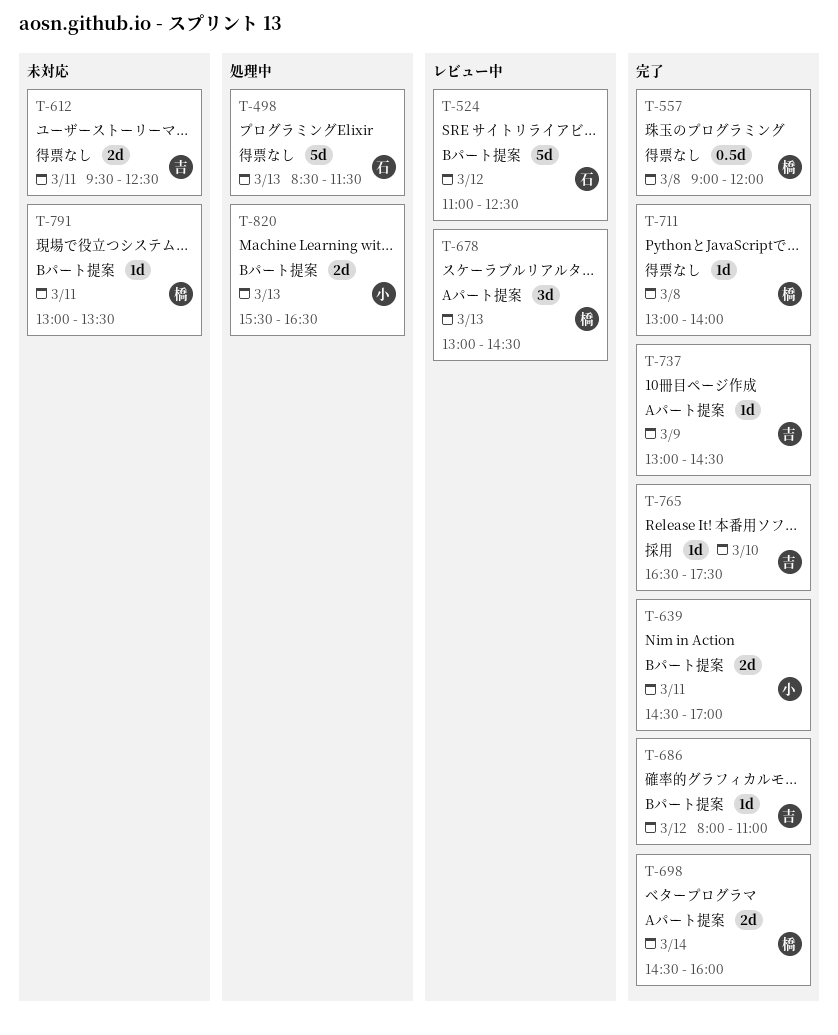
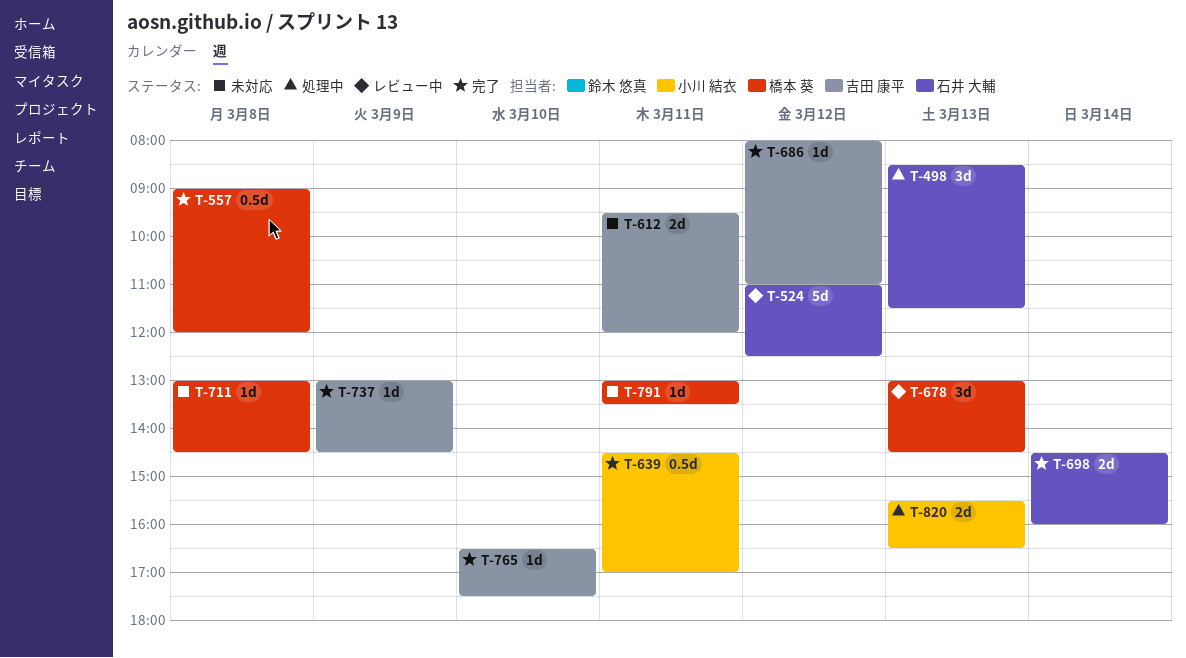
T-498, estimate: 5d -> 3d
T-612, ends: 12:30 -> 12:00
T-639, estimate: 2d -> 0.5d
T-698, owner: 橋本 葵 -> 石井 大輔
T-711, status: 完了 -> 未対応
T-711, ends: 14:00 -> 14:30

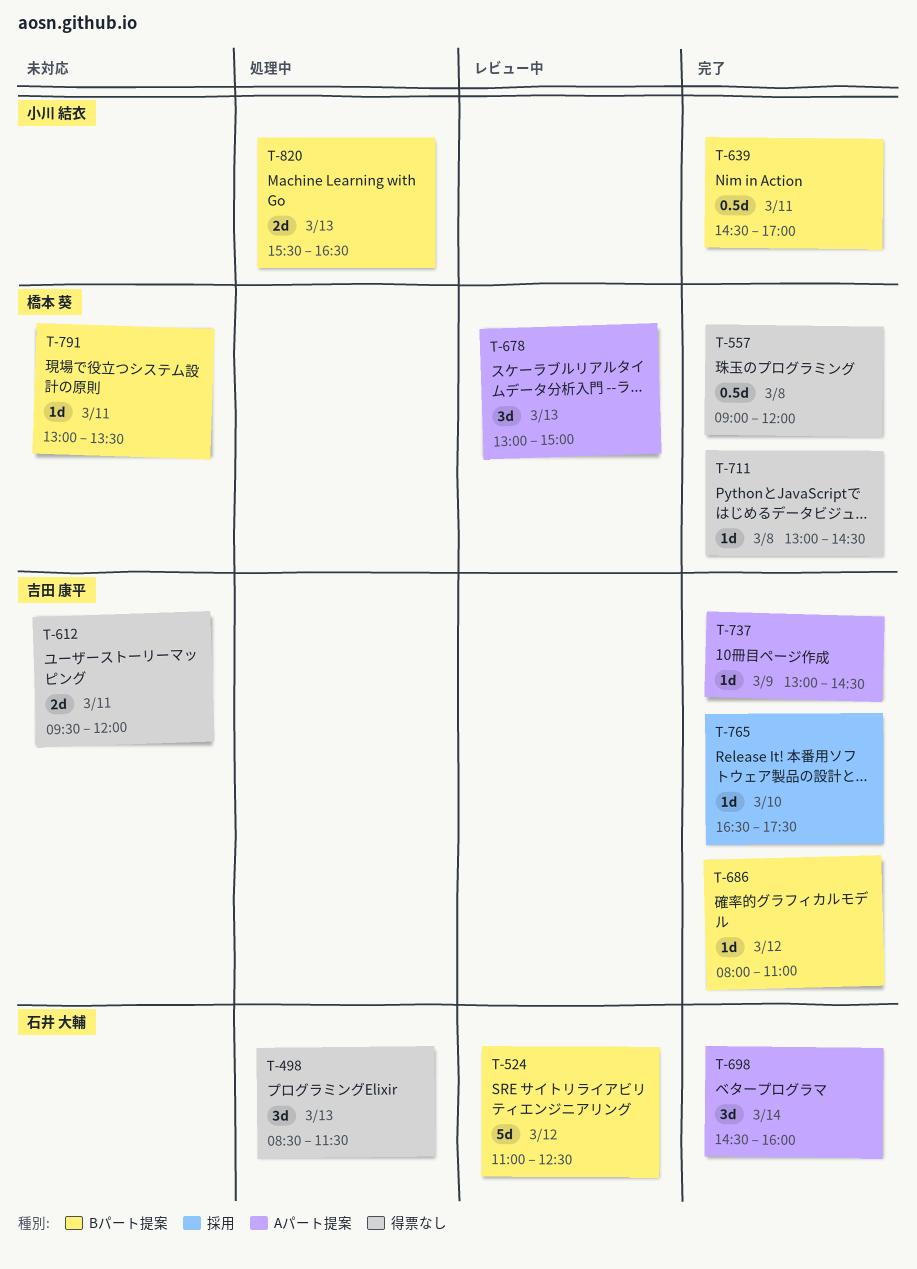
T-678, ends: 14:30 -> 15:00
T-698, estimate: 2d -> 3d
T-711, status: 未対応 -> 完了

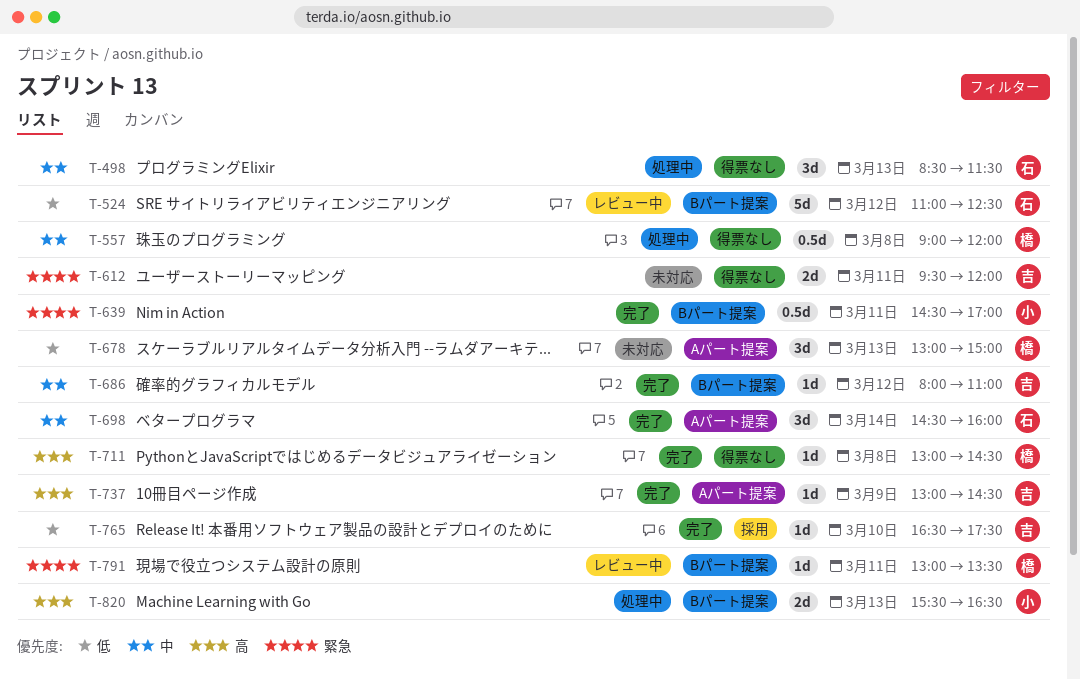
T-557, status: 完了 -> 処理中
T-678, status: レビュー中 -> 未対応
T-791, status: 未対応 -> レビュー中

